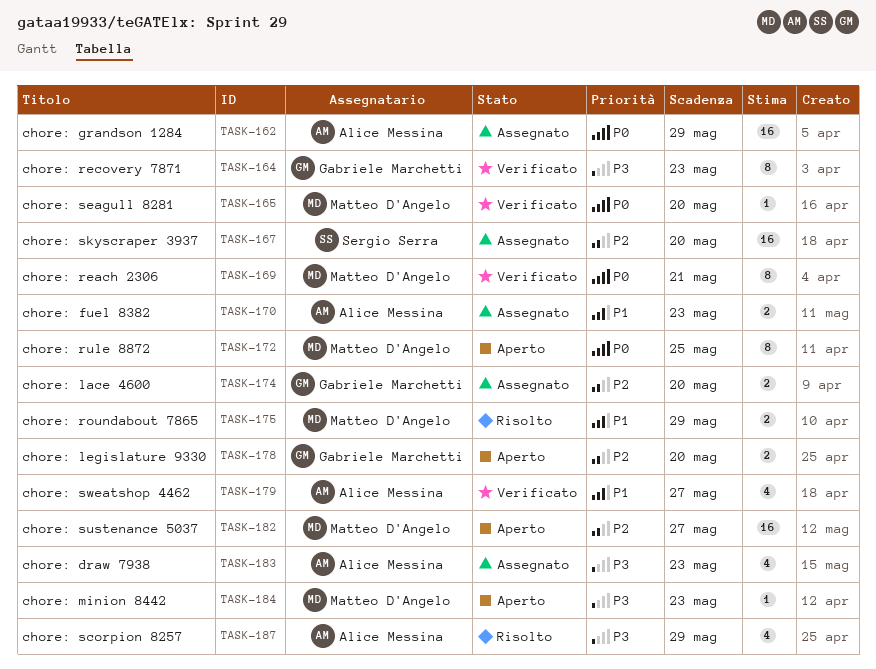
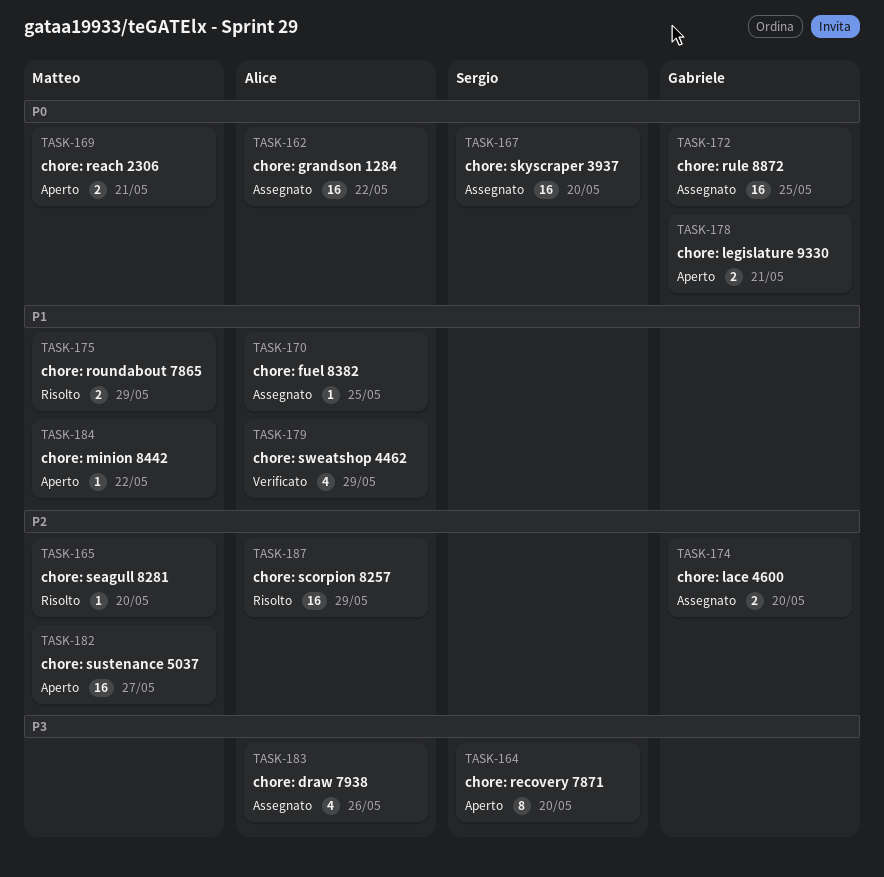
TASK-162, due: May 29 -> May 22
TASK-164, status: Verificato -> Aperto
TASK-164, owner: Gabriele Marchetti -> Sergio Serra
TASK-164, due: May 23 -> May 20
TASK-165, status: Verificato -> Risolto
TASK-165, priority: P0 -> P2
TASK-167, priority: P2 -> P0
TASK-169, status: Verificato -> Aperto
TASK-169, estimate: 8 -> 2
TASK-170, estimate: 2 -> 1
TASK-170, due: May 23 -> May 25
TASK-172, status: Aperto -> Assegnato
TASK-172, owner: Matteo D'Angelo -> Gabriele Marchetti
TASK-172, estimate: 8 -> 16
TASK-178, priority: P2 -> P0
TASK-178, due: May 20 -> May 21
TASK-179, due: May 27 -> May 29
TASK-183, due: May 23 -> May 26
TASK-184, priority: P3 -> P1
TASK-184, due: May 23 -> May 22
TASK-187, priority: P3 -> P2
TASK-187, estimate: 4 -> 16

